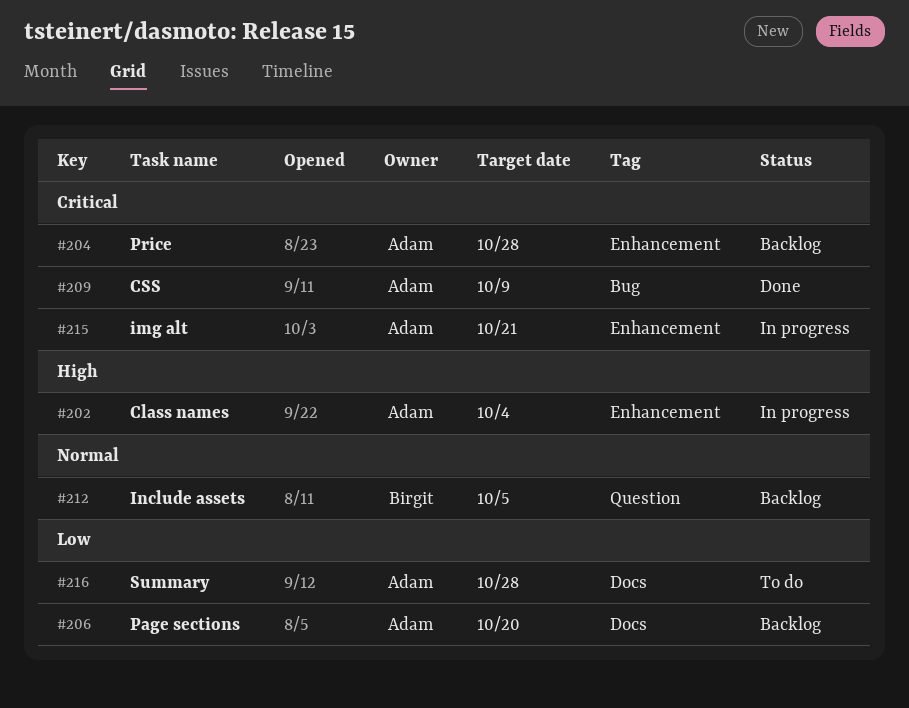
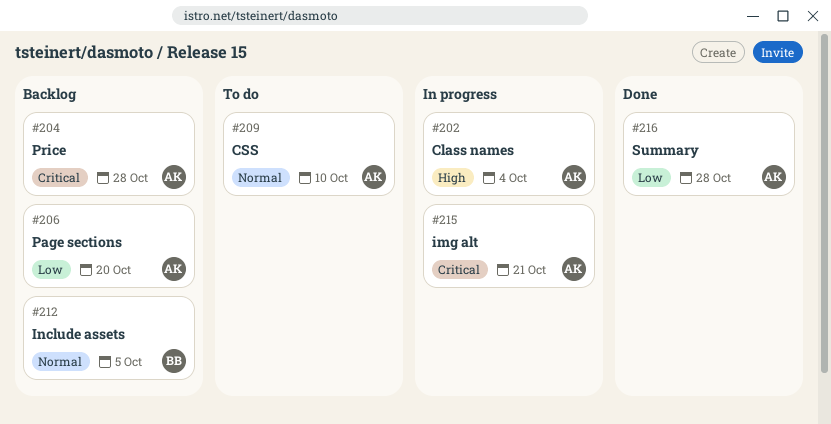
#209, status: Done -> To do
#209, priority: Critical -> Normal
#209, due: Oct 9 -> Oct 10
#216, status: To do -> Done

